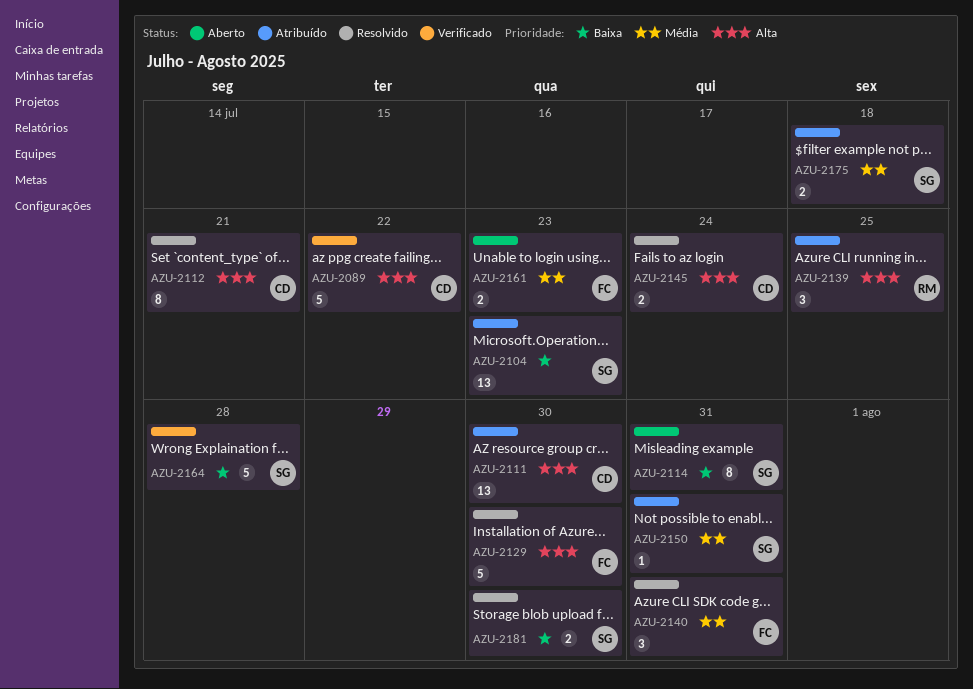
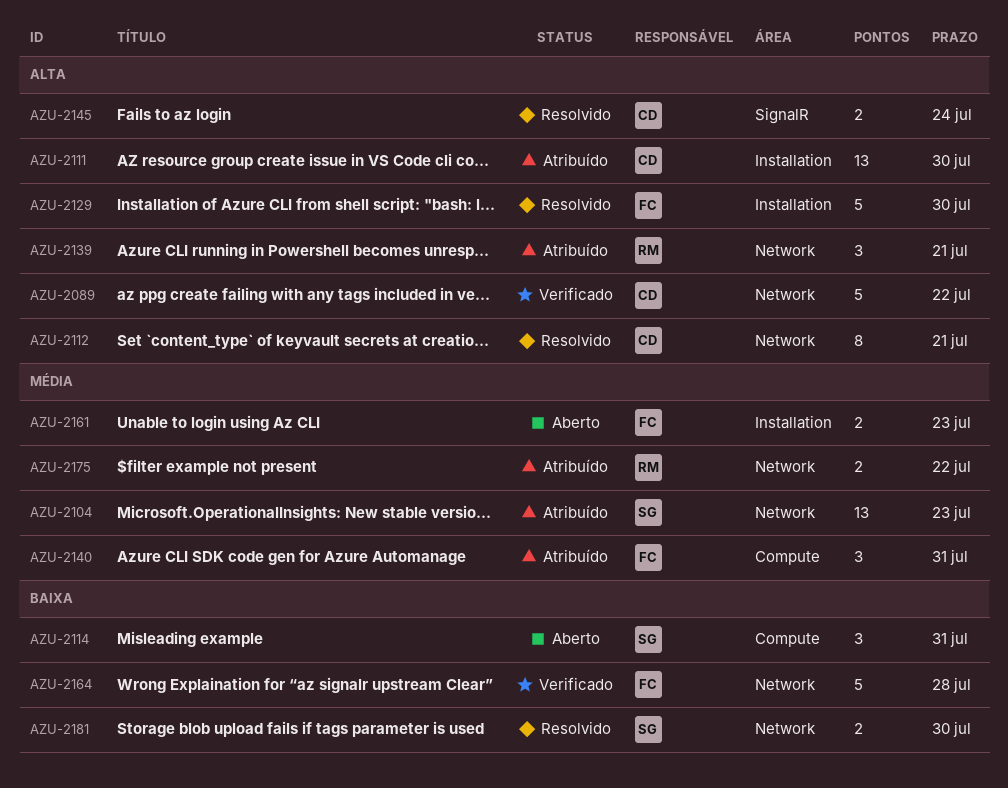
AZU-2104, priority: Baixa -> Média
AZU-2114, estimate: 8 -> 3
AZU-2139, due: Jul 25 -> Jul 21
AZU-2140, status: Resolvido -> Atribuído
AZU-2150: present -> none
AZU-2164, owner: SG -> FC
AZU-2175, owner: SG -> RM
AZU-2175, due: Jul 18 -> Jul 22

